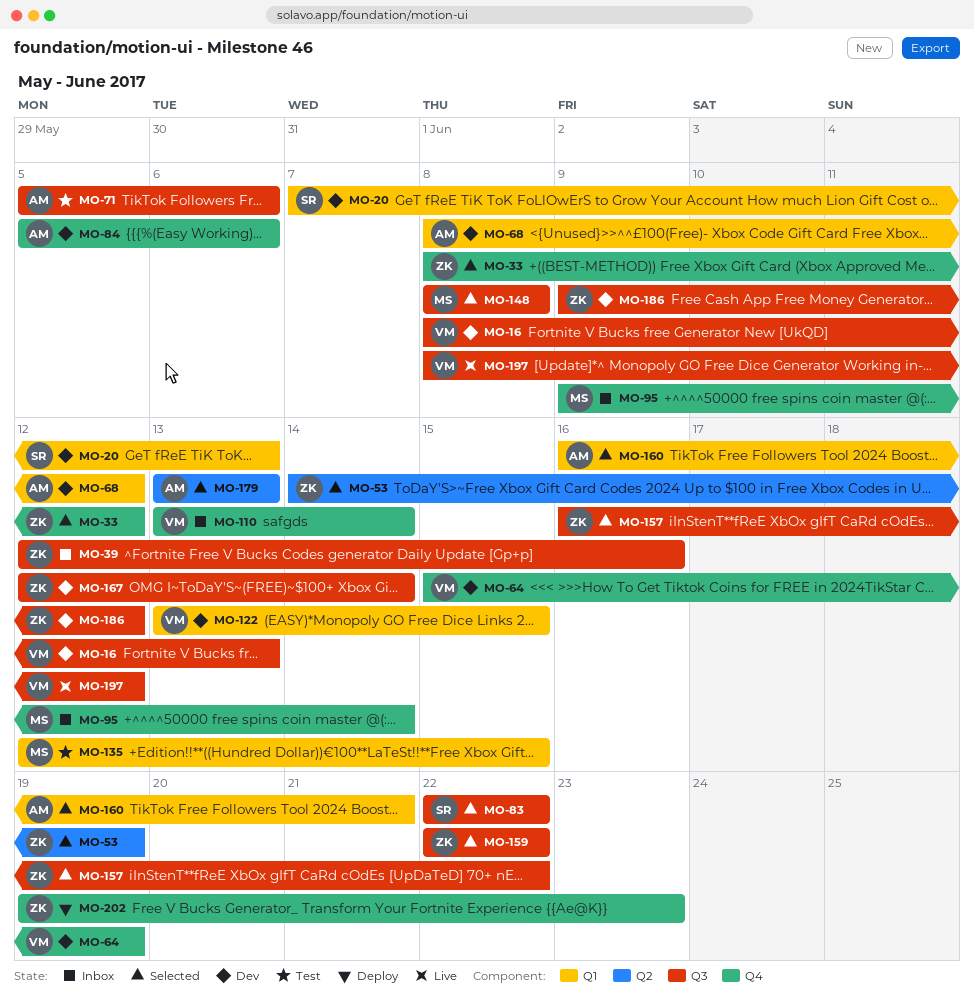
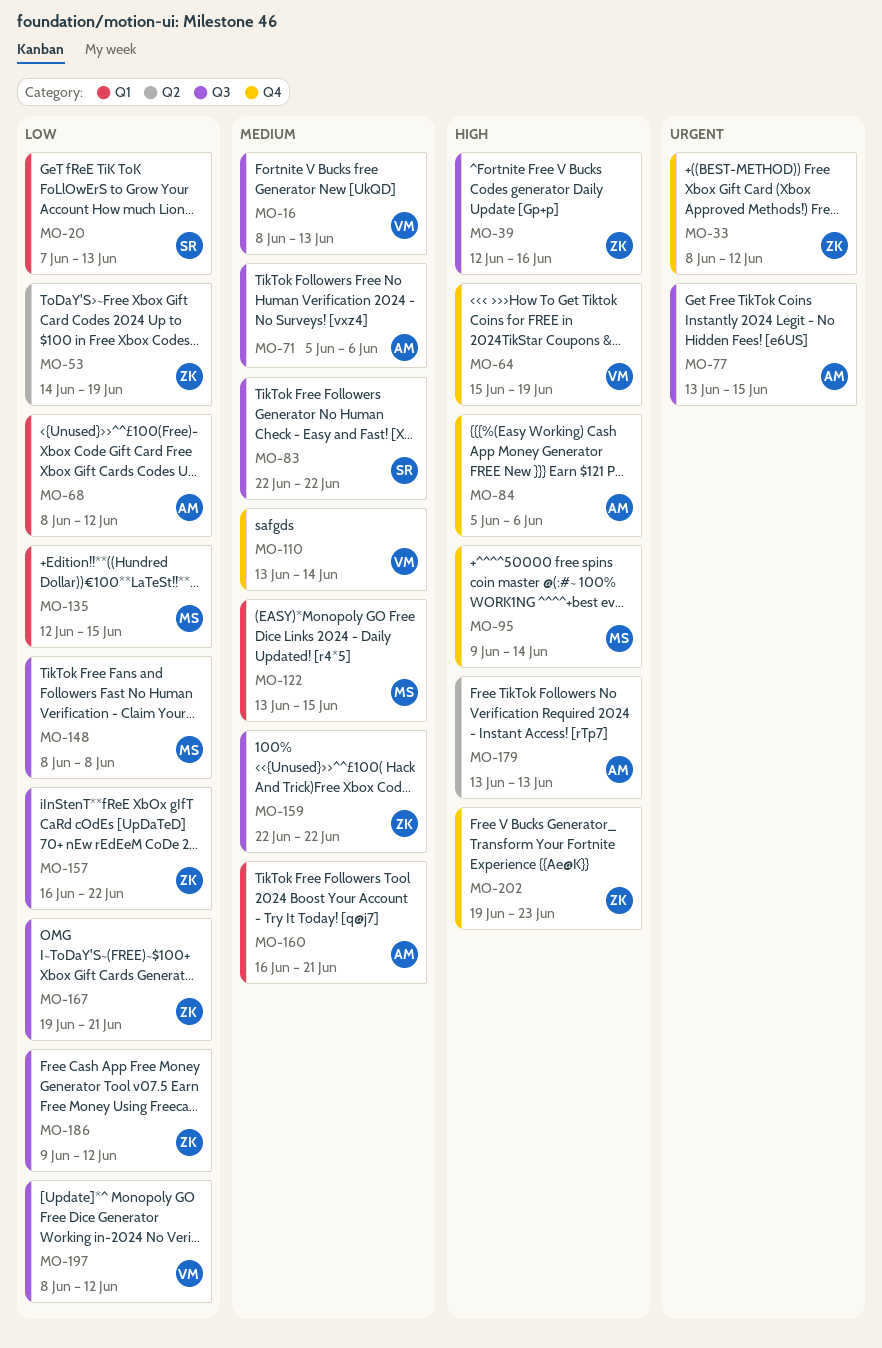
MO-77: none -> present
MO-122, owner: VM -> MS
MO-167, start: Jun 12 -> Jun 19
MO-167, due: Jun 14 -> Jun 21

